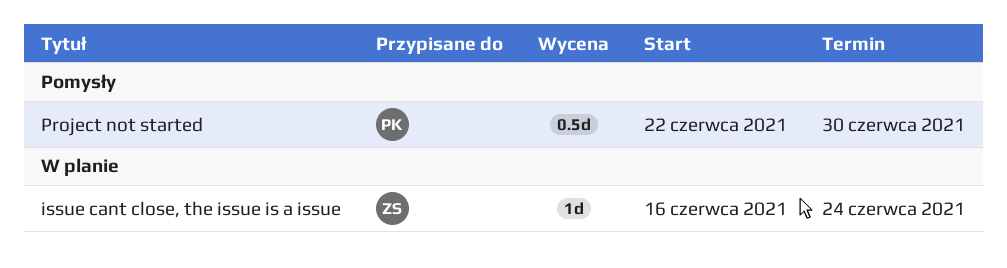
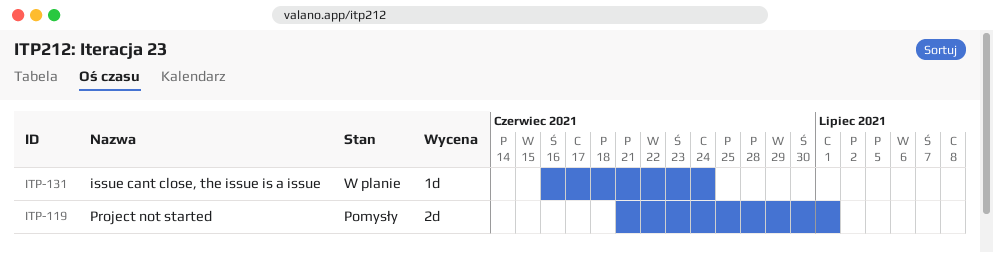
Project not started, estimate: 0.5d -> 2d
Project not started, start: Jun 22 -> Jun 21
Project not started, due: Jun 30 -> Jul 1

